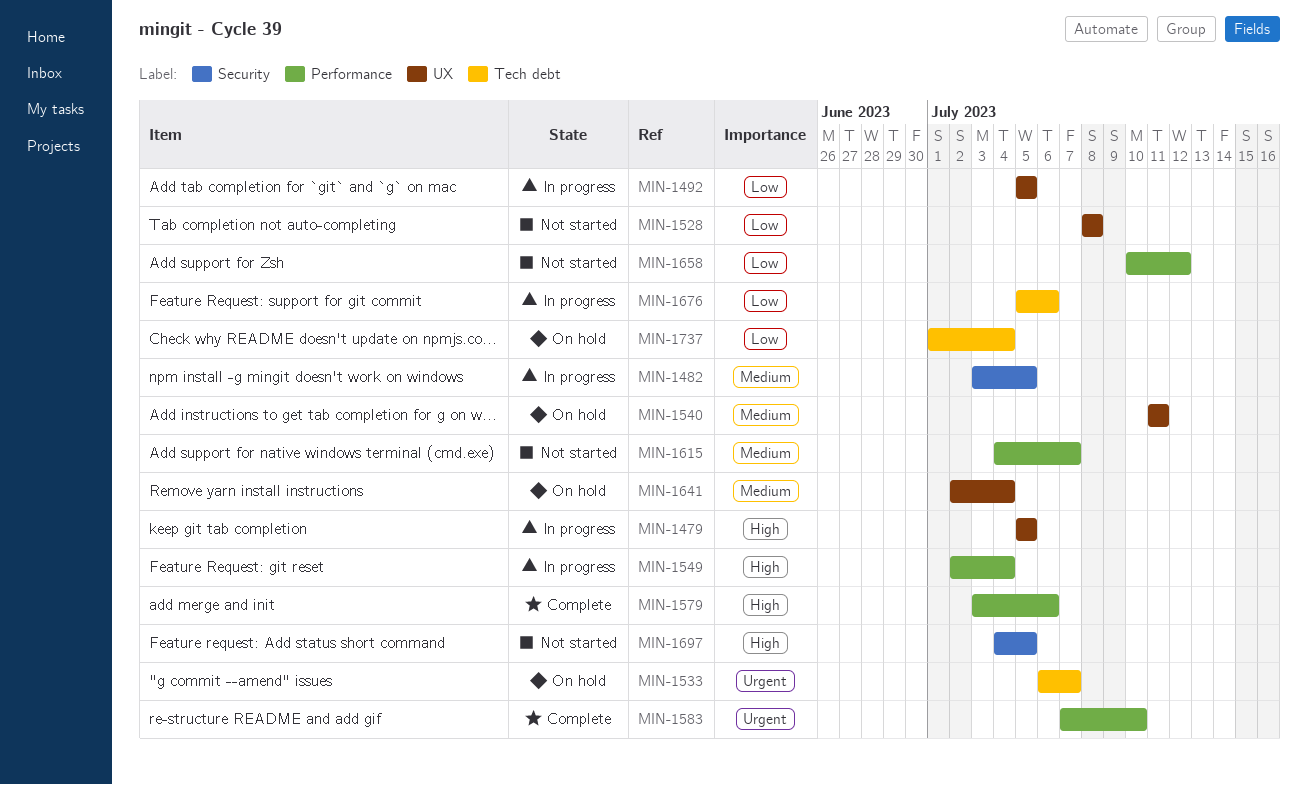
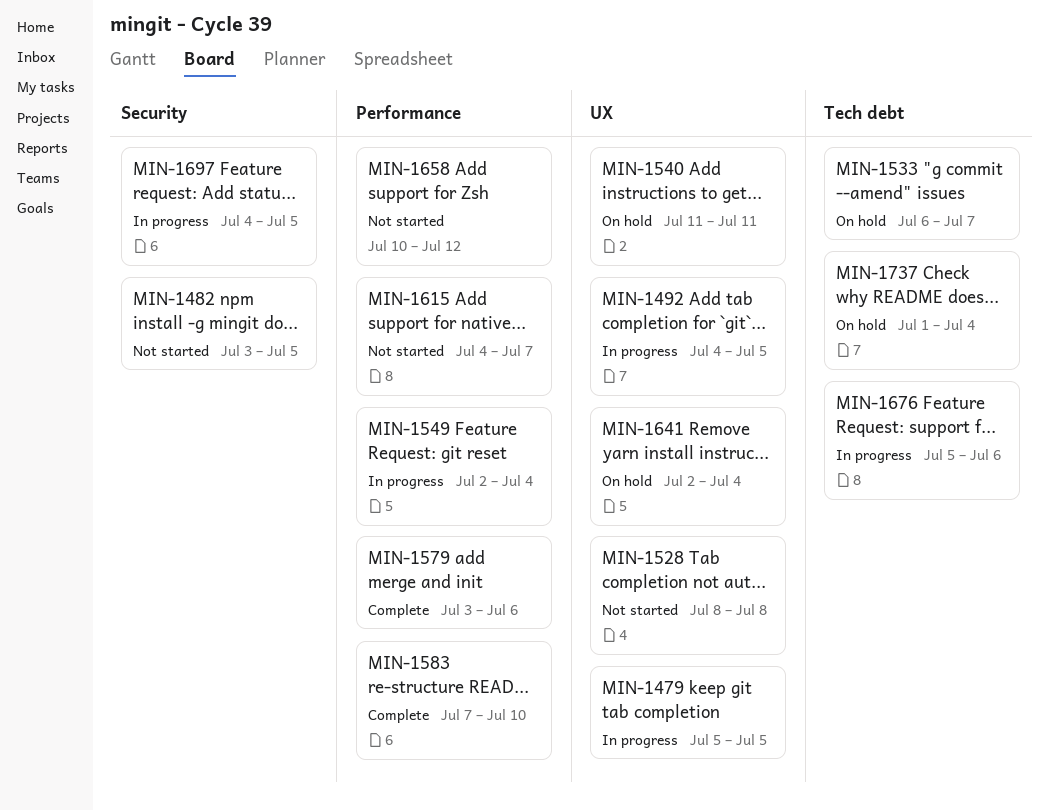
MIN-1482, status: In progress -> Not started
MIN-1492, start: Jul 5 -> Jul 4
MIN-1697, status: Not started -> In progress

